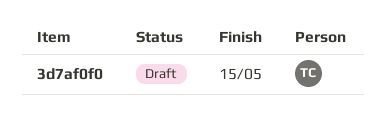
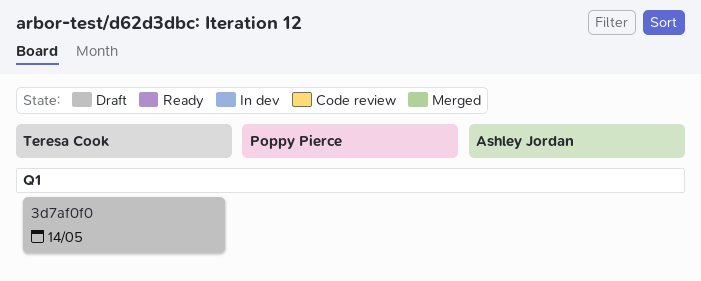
3d7af0f0, due: May 15 -> May 14

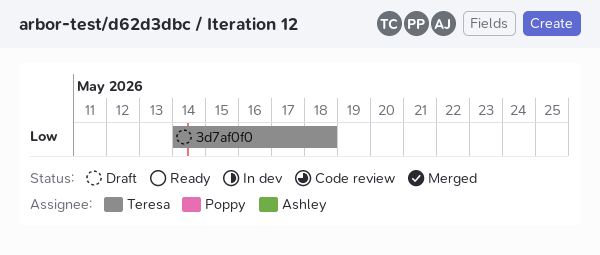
3d7af0f0, due: May 14 -> May 18

